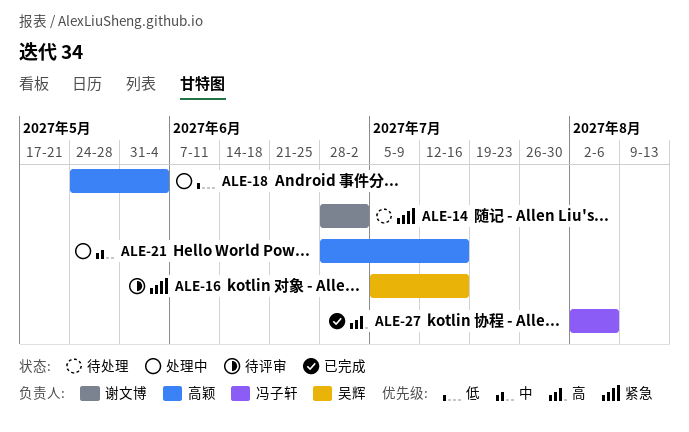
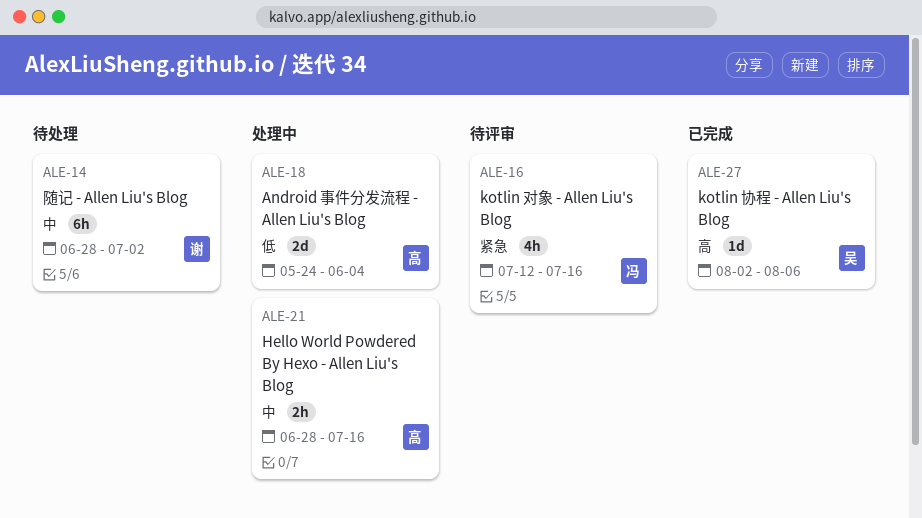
ALE-14, priority: 紧急 -> 中
ALE-16, owner: 吴辉 -> 冯子轩
ALE-16, start: Jul 5 -> Jul 12
ALE-27, owner: 冯子轩 -> 吴辉

